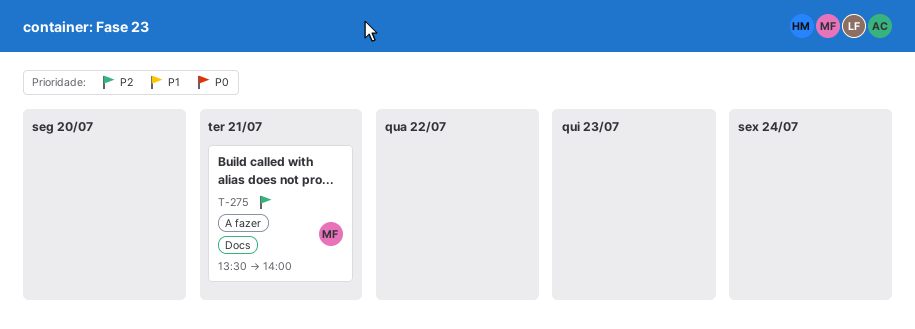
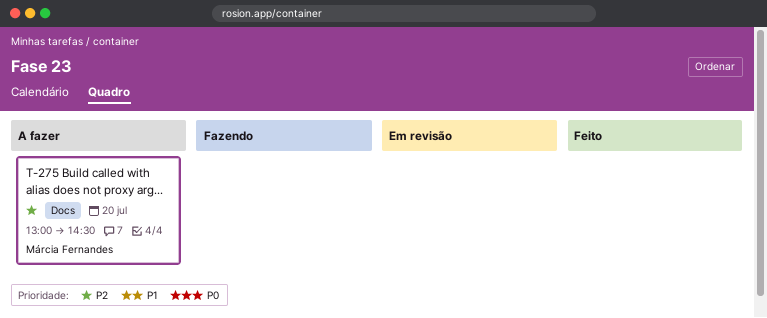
T-275, day: Jul 21 -> Jul 20
T-275, begins: 13:30 -> 13:00
T-275, ends: 14:00 -> 14:30

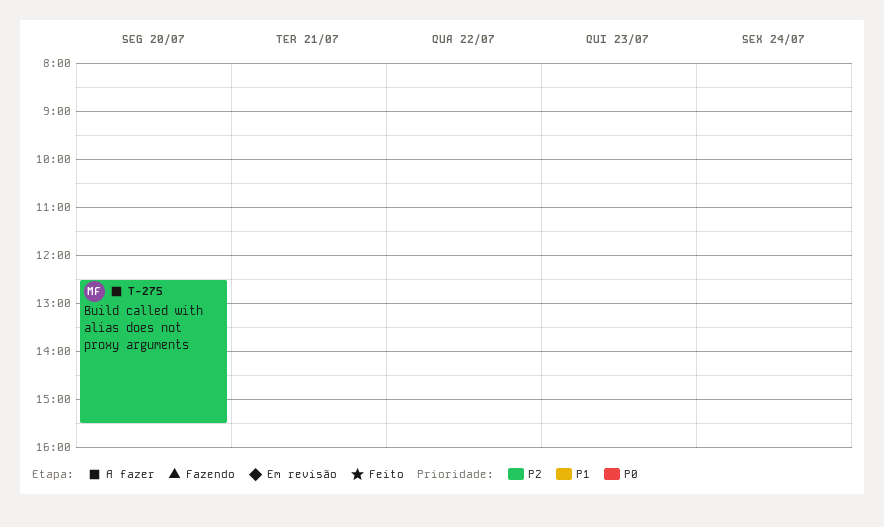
T-275, begins: 13:00 -> 12:30
T-275, ends: 14:30 -> 15:30

